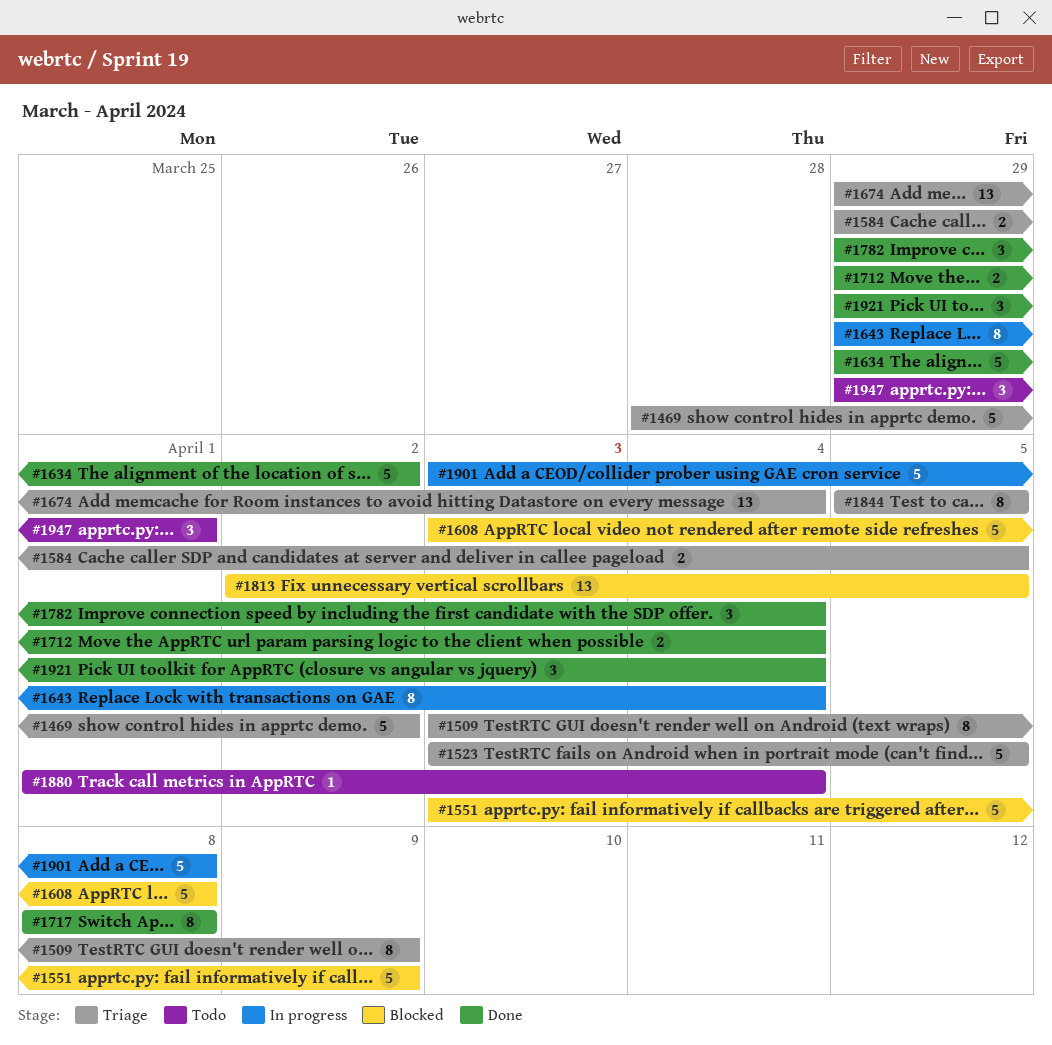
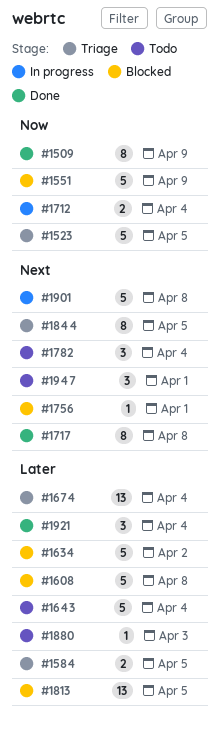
#1469: present -> none
#1509, status: Triage -> Done
#1634, status: Done -> Blocked
#1643, status: In progress -> Todo
#1643, estimate: 8 -> 5
#1712, status: Done -> In progress
#1756: none -> present
#1782, status: Done -> Todo
#1880, due: Apr 4 -> Apr 3

